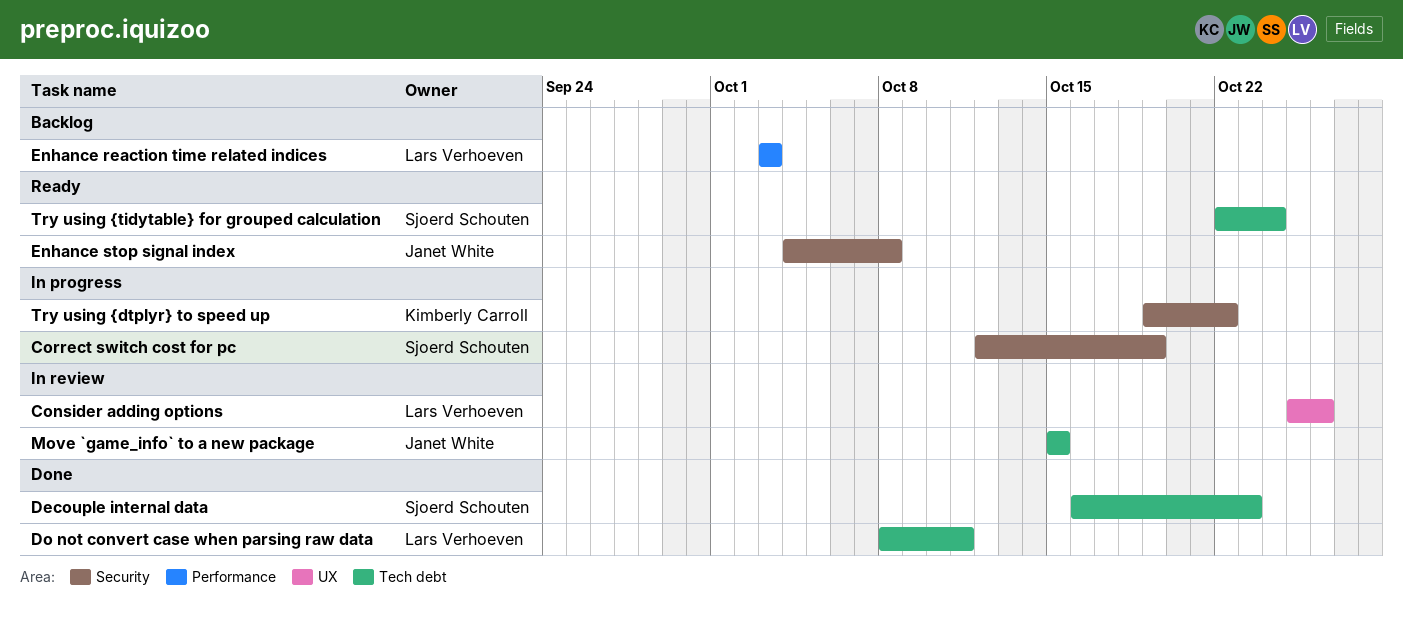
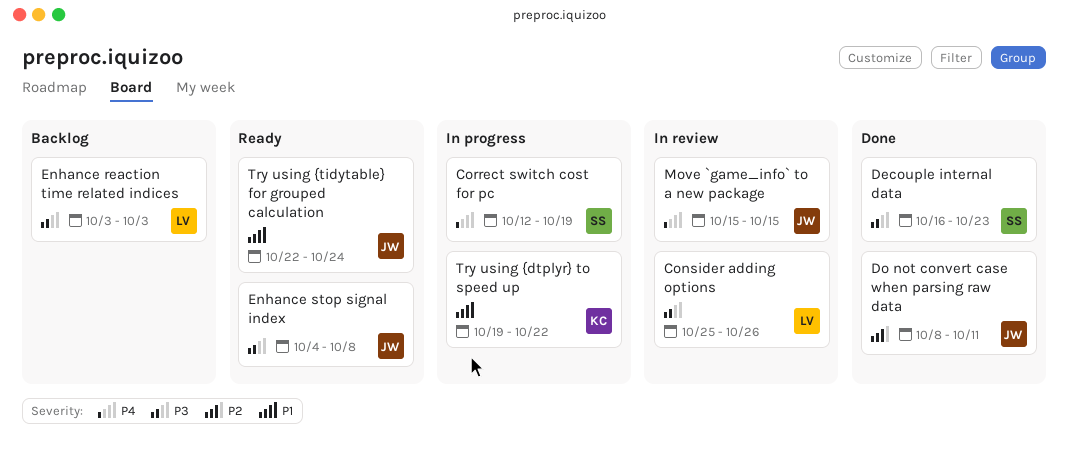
Do not convert case when parsing raw data, owner: Lars Verhoeven -> Janet White
Try using {tidytable} for grouped calculation, owner: Sjoerd Schouten -> Janet White

